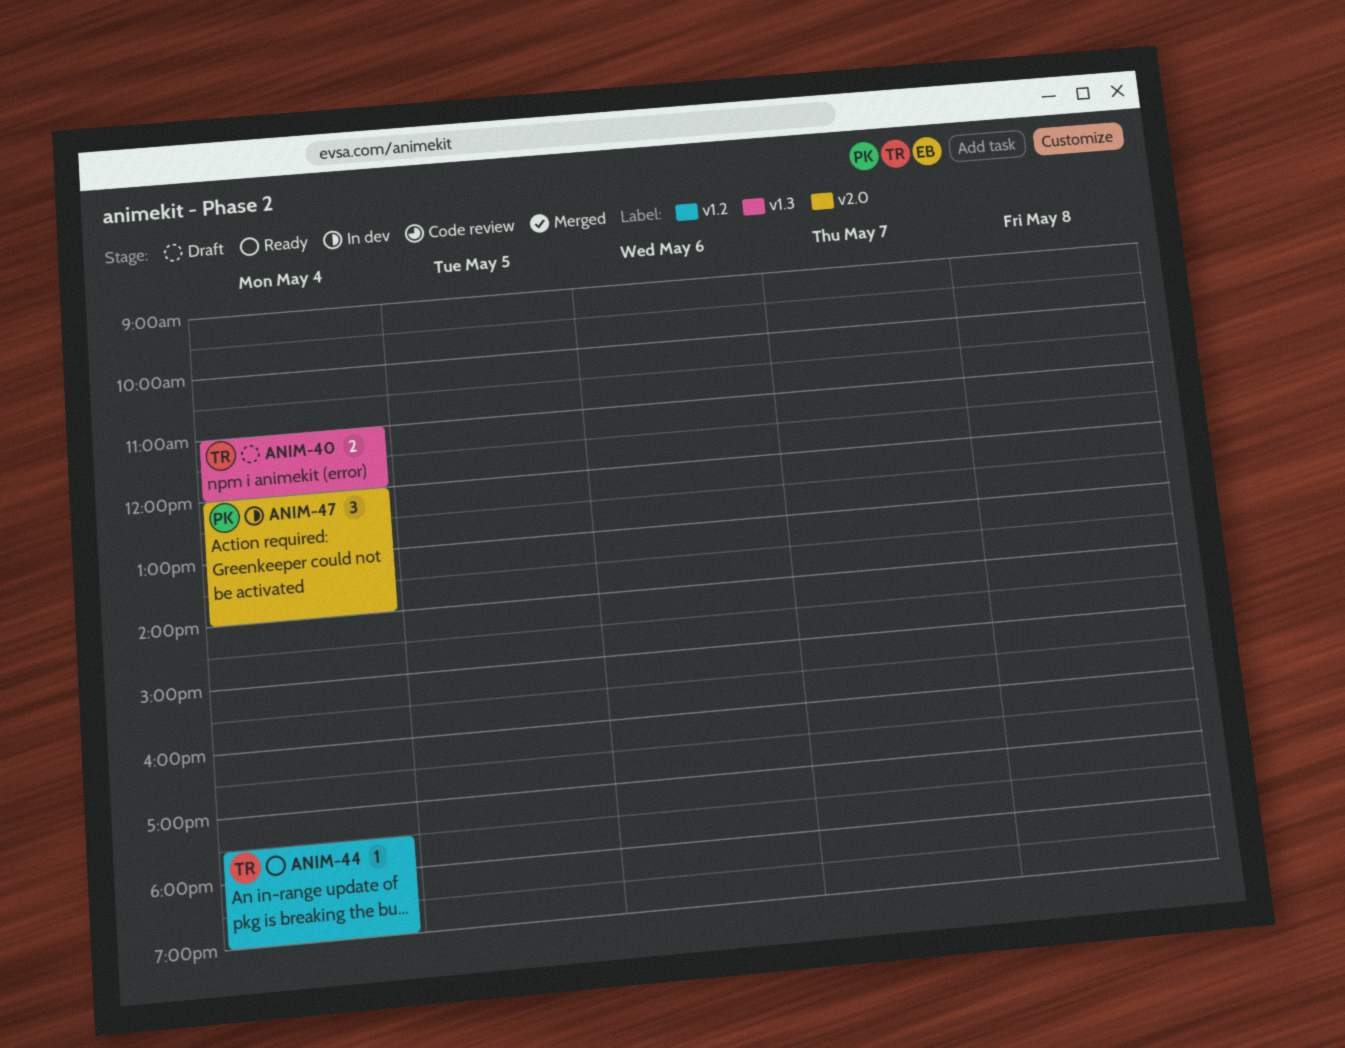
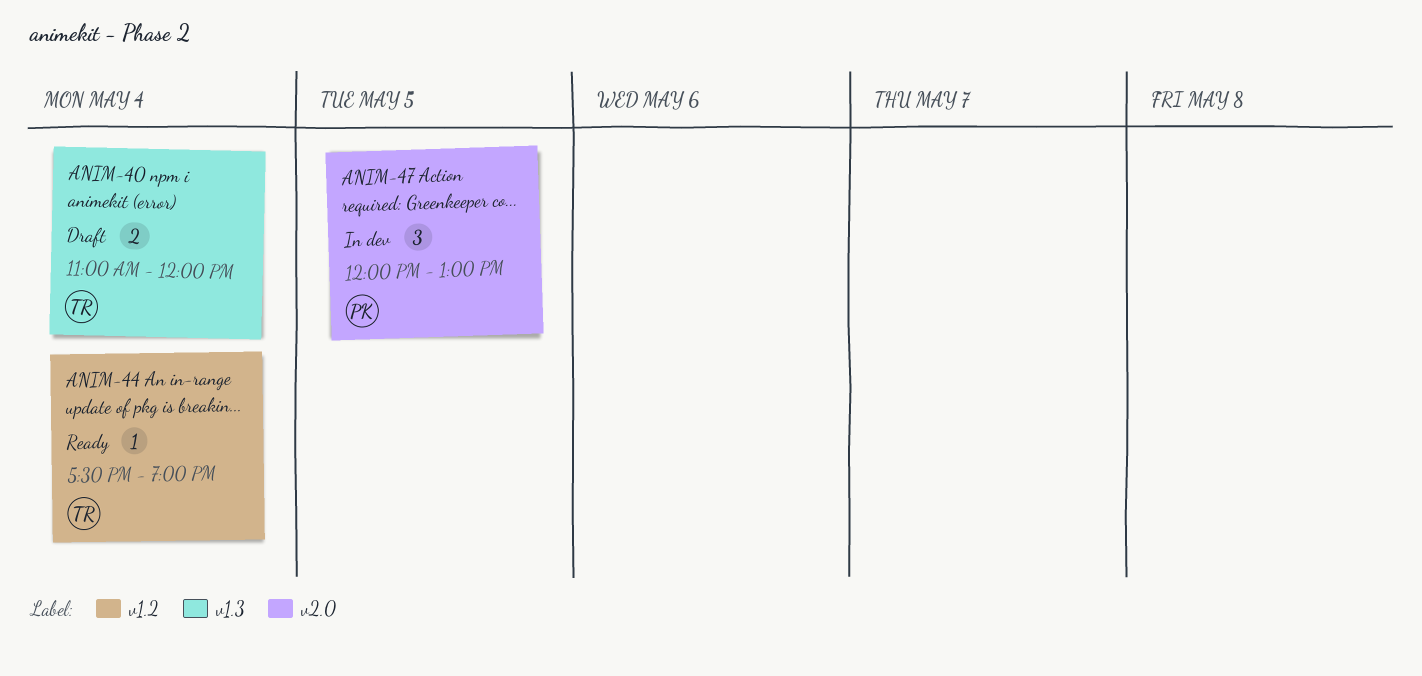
ANIM-47, day: May 4 -> May 5
ANIM-47, ends: 14:00 -> 13:00

